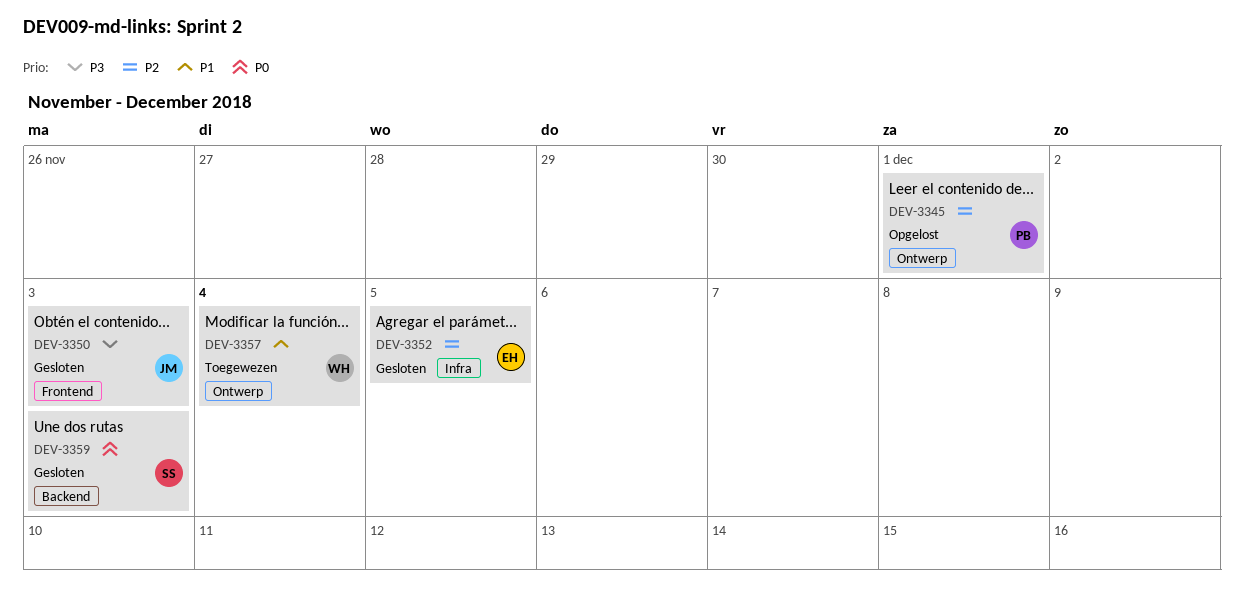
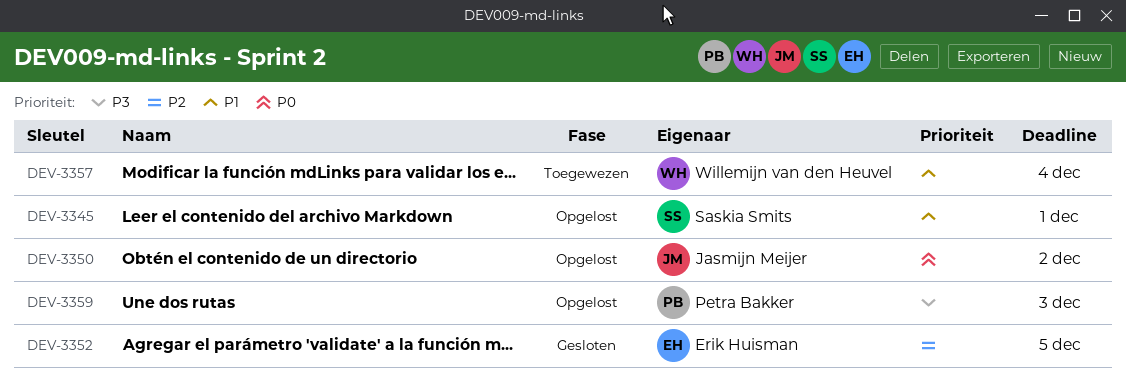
DEV-3345, owner: Petra Bakker -> Saskia Smits
DEV-3345, priority: P2 -> P1
DEV-3350, status: Gesloten -> Opgelost
DEV-3350, priority: P3 -> P0
DEV-3350, due: Dec 3 -> Dec 2
DEV-3359, status: Gesloten -> Opgelost
DEV-3359, owner: Saskia Smits -> Petra Bakker
DEV-3359, priority: P0 -> P3

